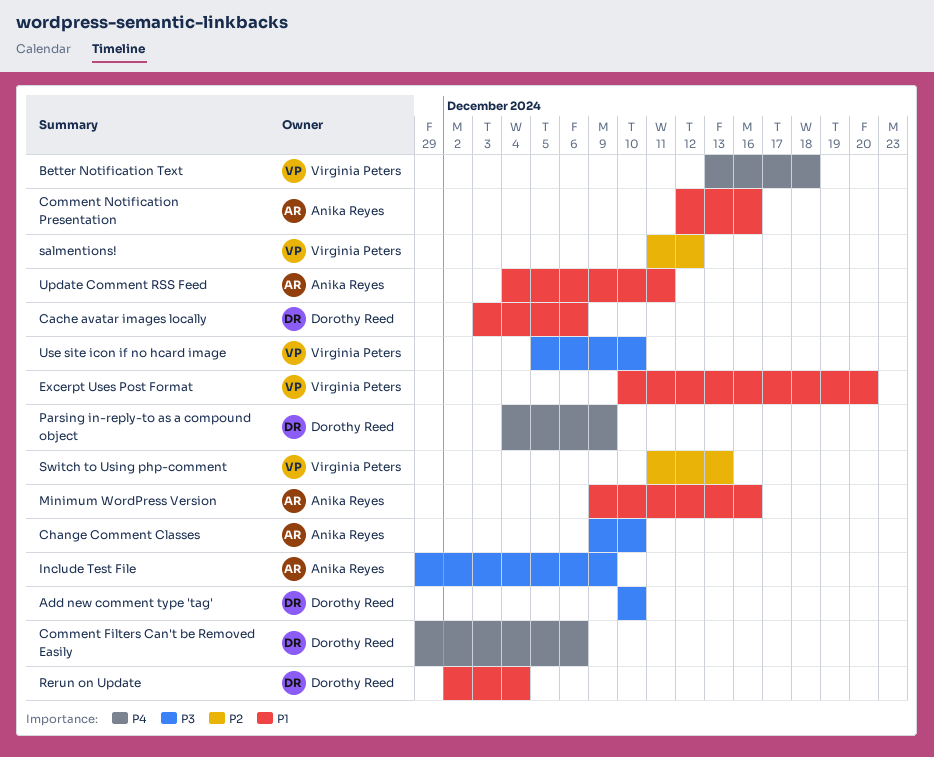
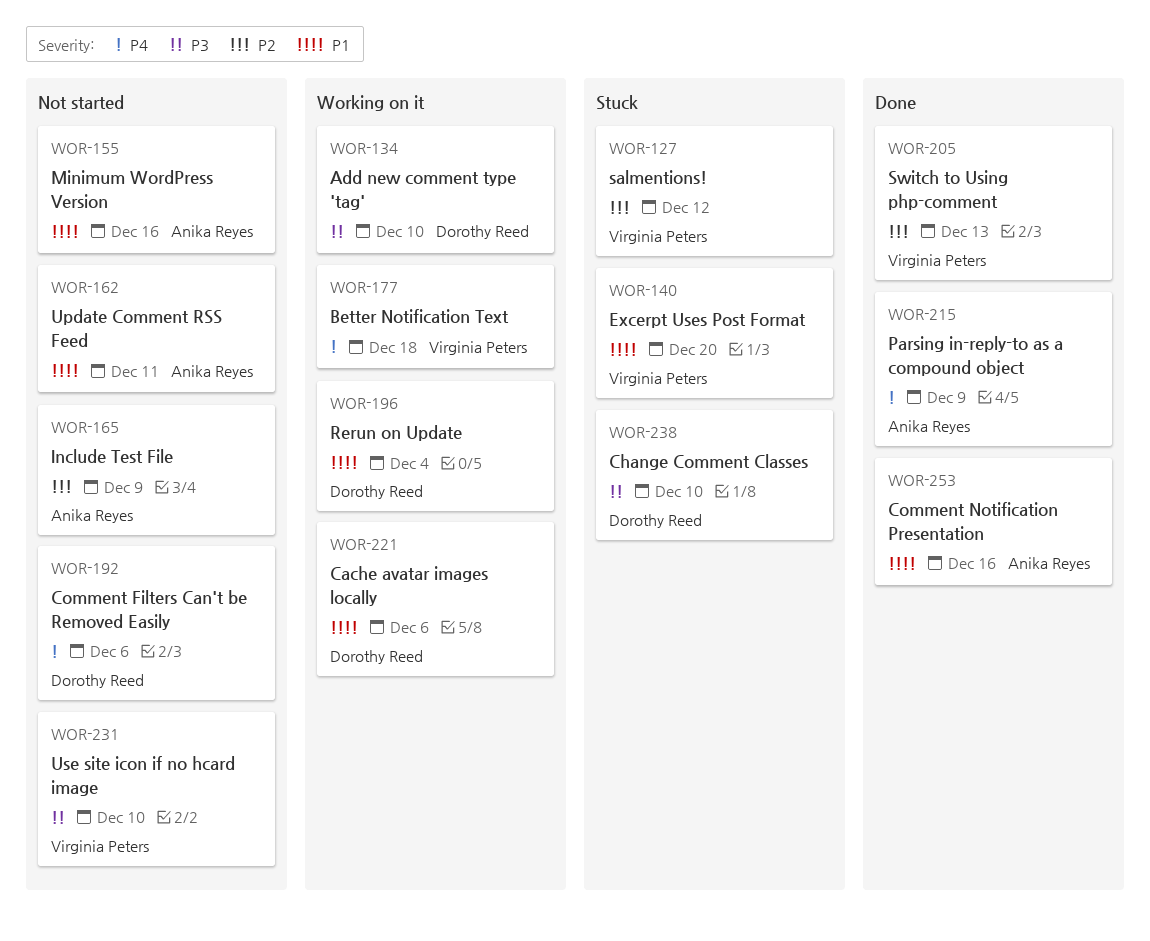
Change Comment Classes, owner: Anika Reyes -> Dorothy Reed
Include Test File, priority: P3 -> P2
Parsing in-reply-to as a compound object, owner: Dorothy Reed -> Anika Reyes

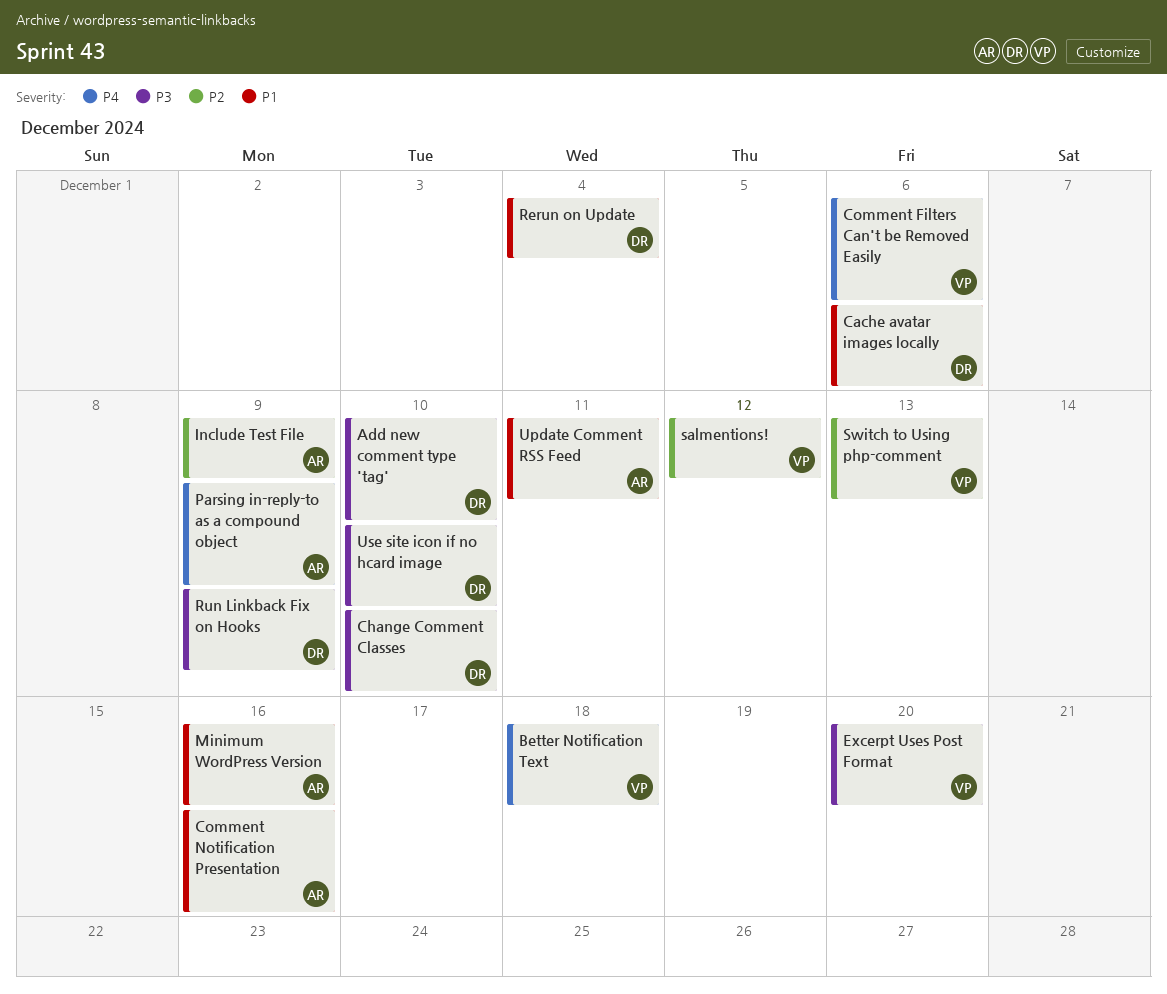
Comment Filters Can't be Removed Easily, owner: Dorothy Reed -> Virginia Peters
Excerpt Uses Post Format, priority: P1 -> P3
Run Linkback Fix on Hooks: none -> present
Use site icon if no hcard image, owner: Virginia Peters -> Dorothy Reed

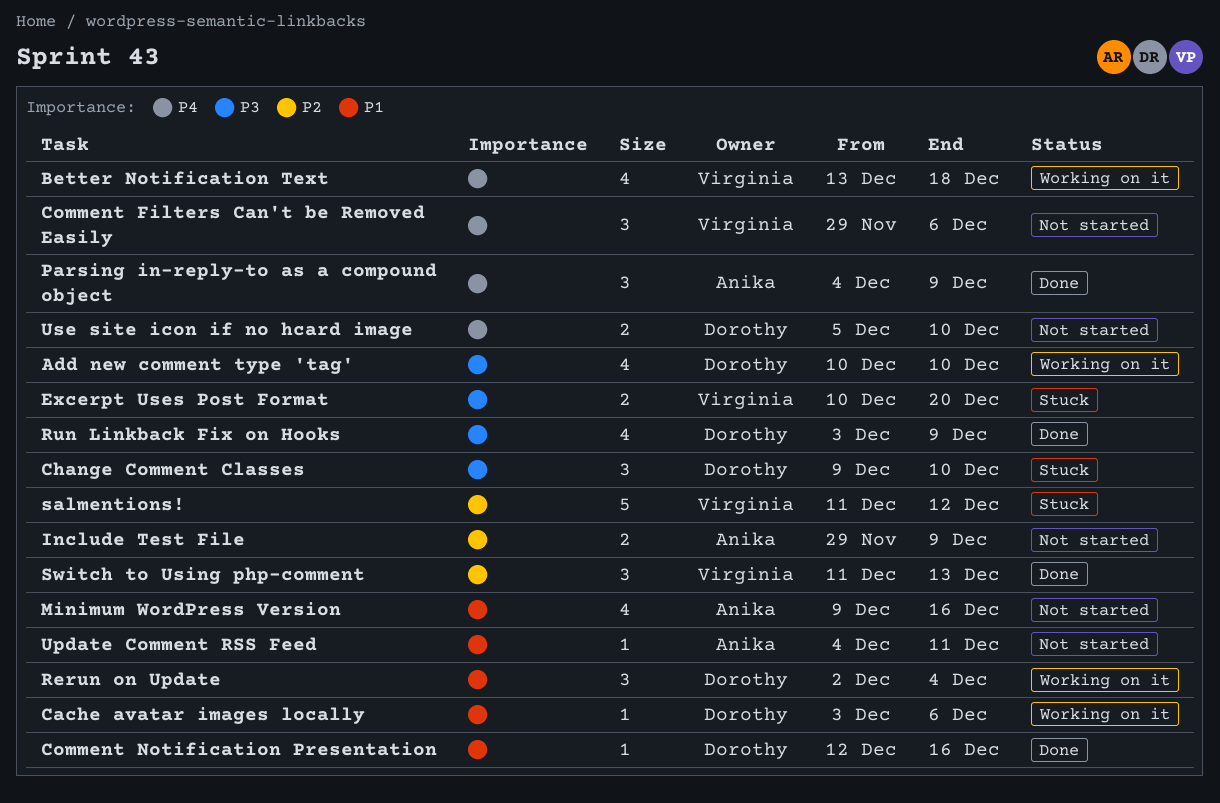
Comment Notification Presentation, owner: Anika -> Dorothy
Use site icon if no hcard image, priority: P3 -> P4

